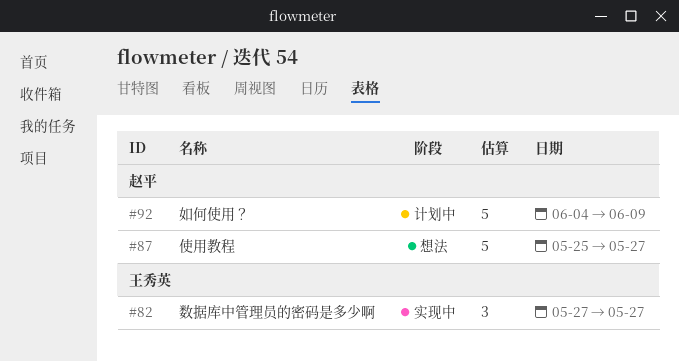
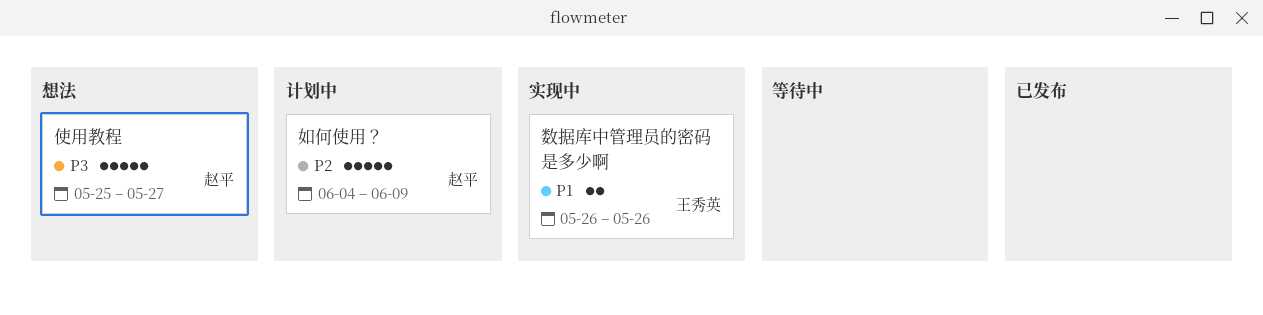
数据库中管理员的密码是多少啊, estimate: 3 -> 2
数据库中管理员的密码是多少啊, start: May 27 -> May 26
数据库中管理员的密码是多少啊, due: May 27 -> May 26

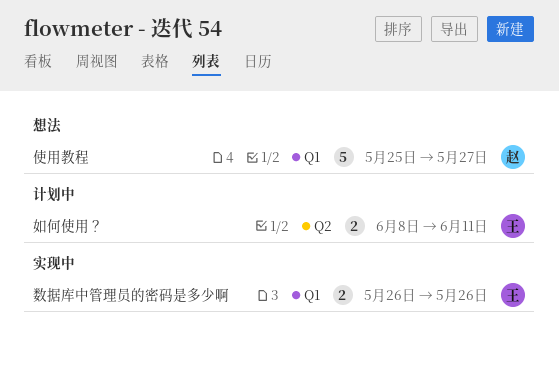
如何使用？, owner: 赵平 -> 王秀英
如何使用？, estimate: 5 -> 2
如何使用？, start: Jun 4 -> Jun 8
如何使用？, due: Jun 9 -> Jun 11

